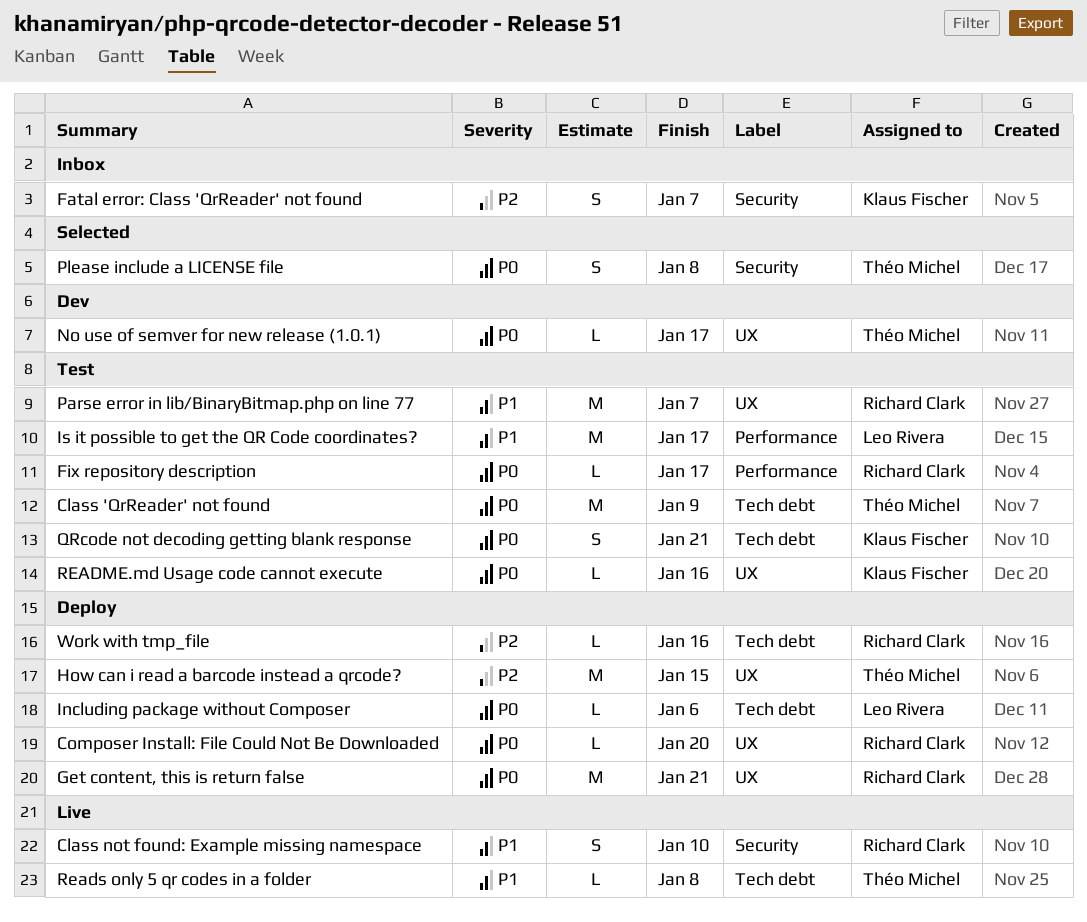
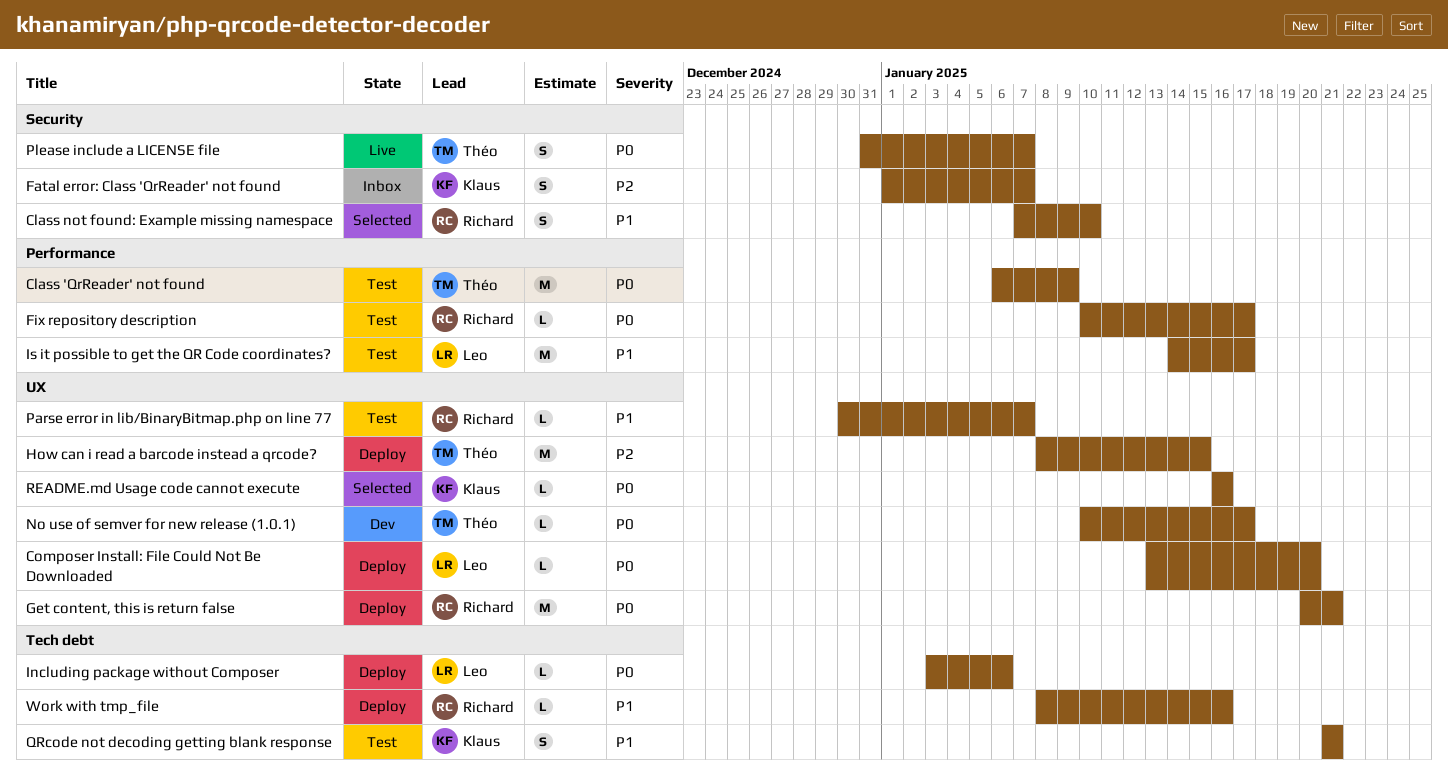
Class 'QrReader' not found, label: Tech debt -> Performance
Class not found: Example missing namespace, status: Live -> Selected
Composer Install: File Could Not Be Downloaded, owner: Richard Clark -> Leo Rivera
Parse error in lib/BinaryBitmap.php on line 77, estimate: M -> L
Please include a LICENSE file, status: Selected -> Live
Please include a LICENSE file, due: Jan 8 -> Jan 7
QRcode not decoding getting blank response, priority: P0 -> P1
README.md Usage code cannot execute, status: Test -> Selected
Reads only 5 qr codes in a folder: present -> none
Work with tmp_file, priority: P2 -> P1

